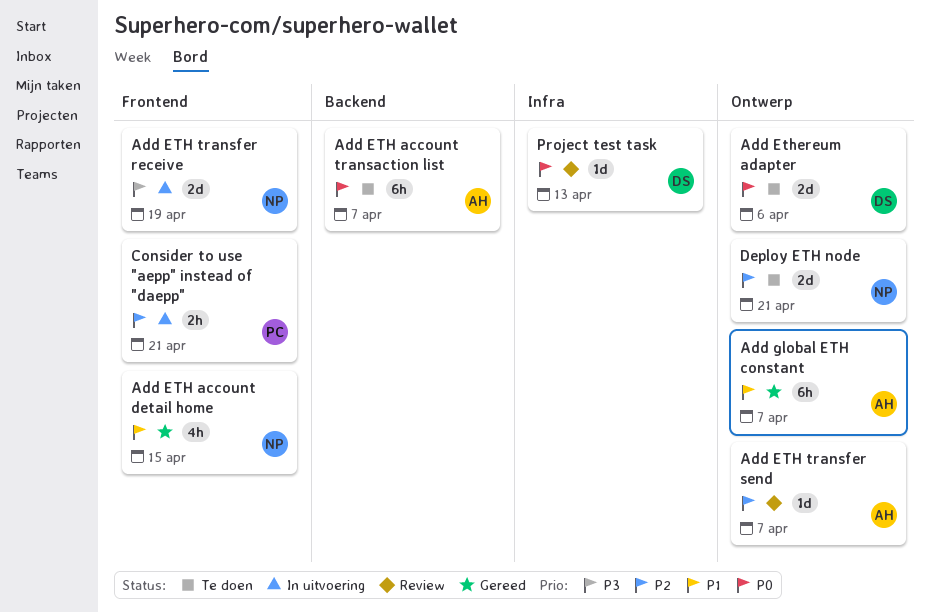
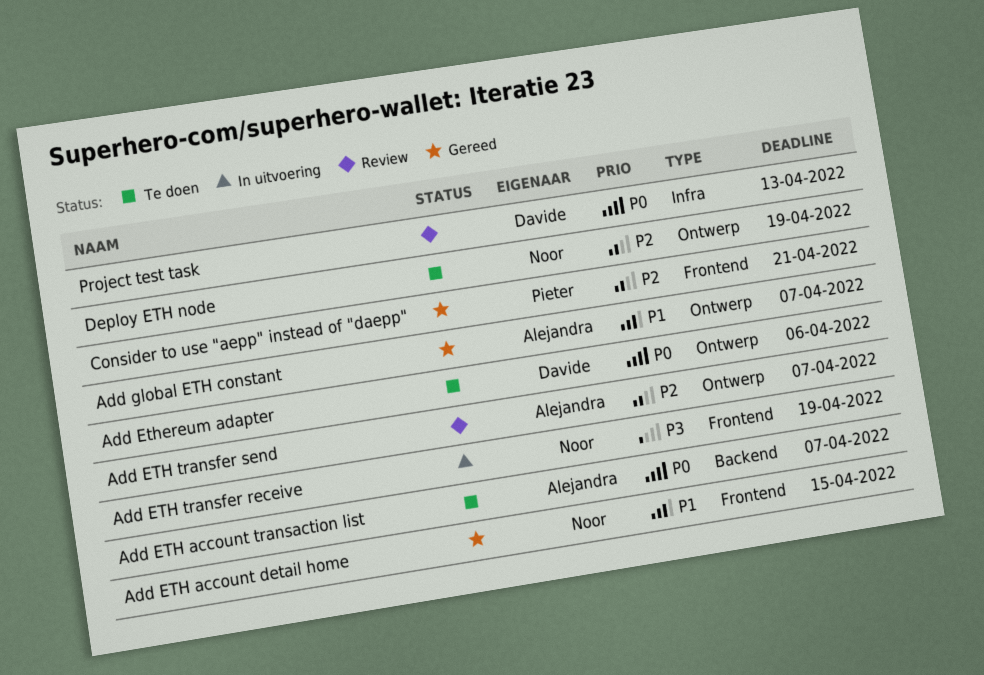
Consider to use "aepp" instead of "daepp", status: In uitvoering -> Gereed
Deploy ETH node, due: Apr 21 -> Apr 19

